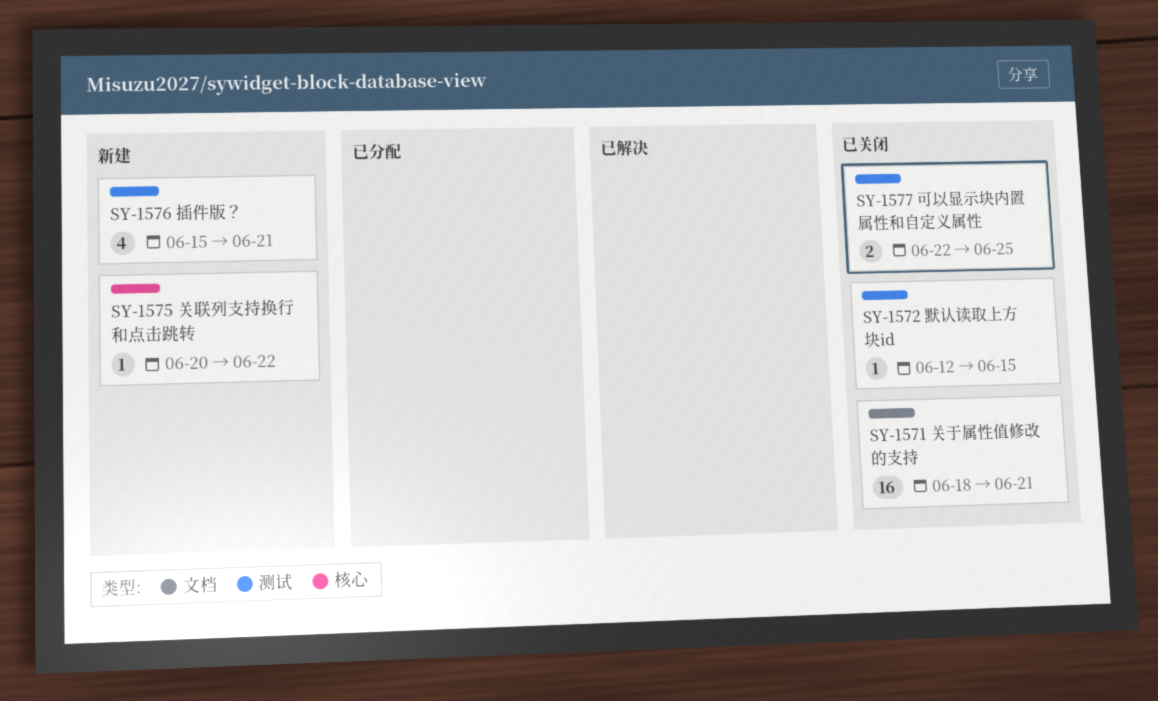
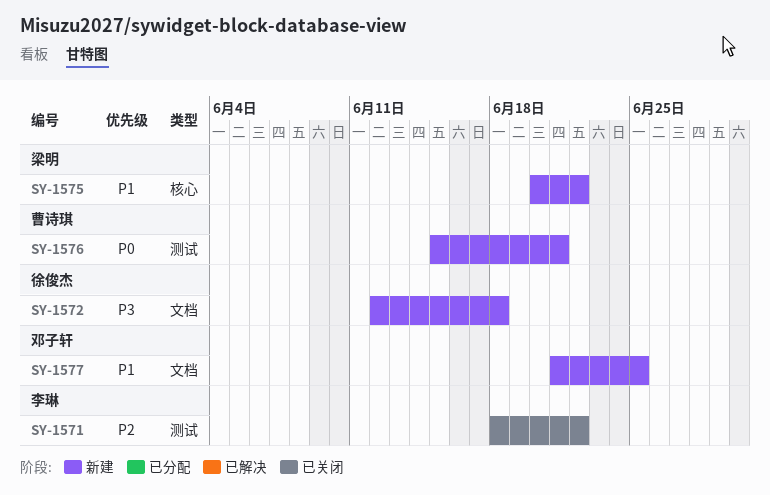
SY-1571, label: 文档 -> 测试
SY-1571, due: Jun 21 -> Jun 22
SY-1572, status: 已关闭 -> 新建
SY-1572, label: 测试 -> 文档
SY-1572, due: Jun 15 -> Jun 18
SY-1577, status: 已关闭 -> 新建
SY-1577, label: 测试 -> 文档
SY-1577, start: Jun 22 -> Jun 21

